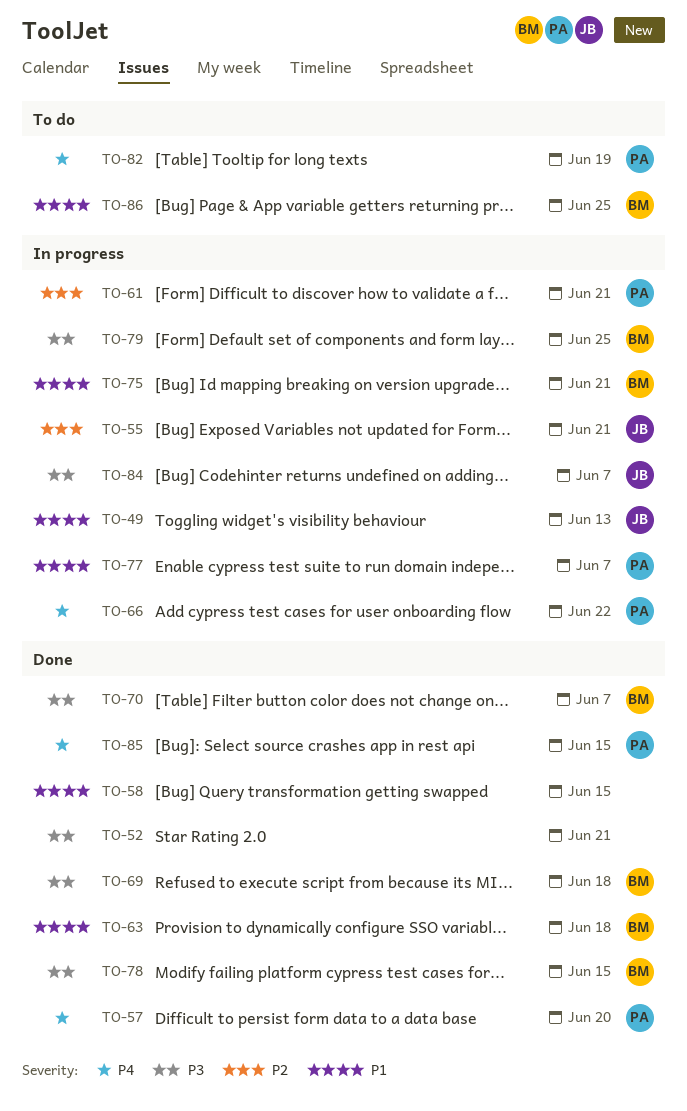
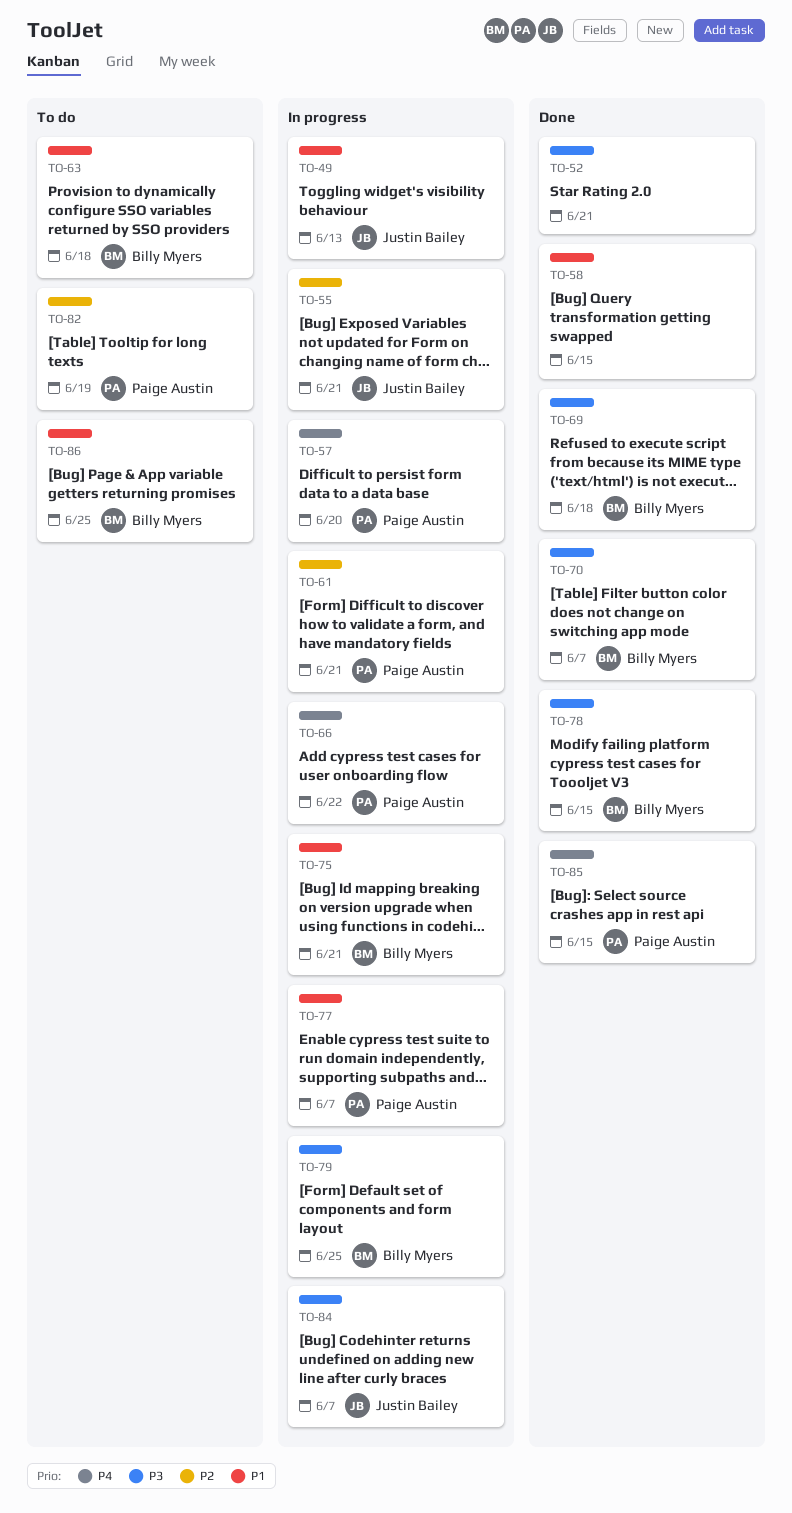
TO-57, status: Done -> In progress
TO-63, status: Done -> To do
TO-82, priority: P4 -> P2

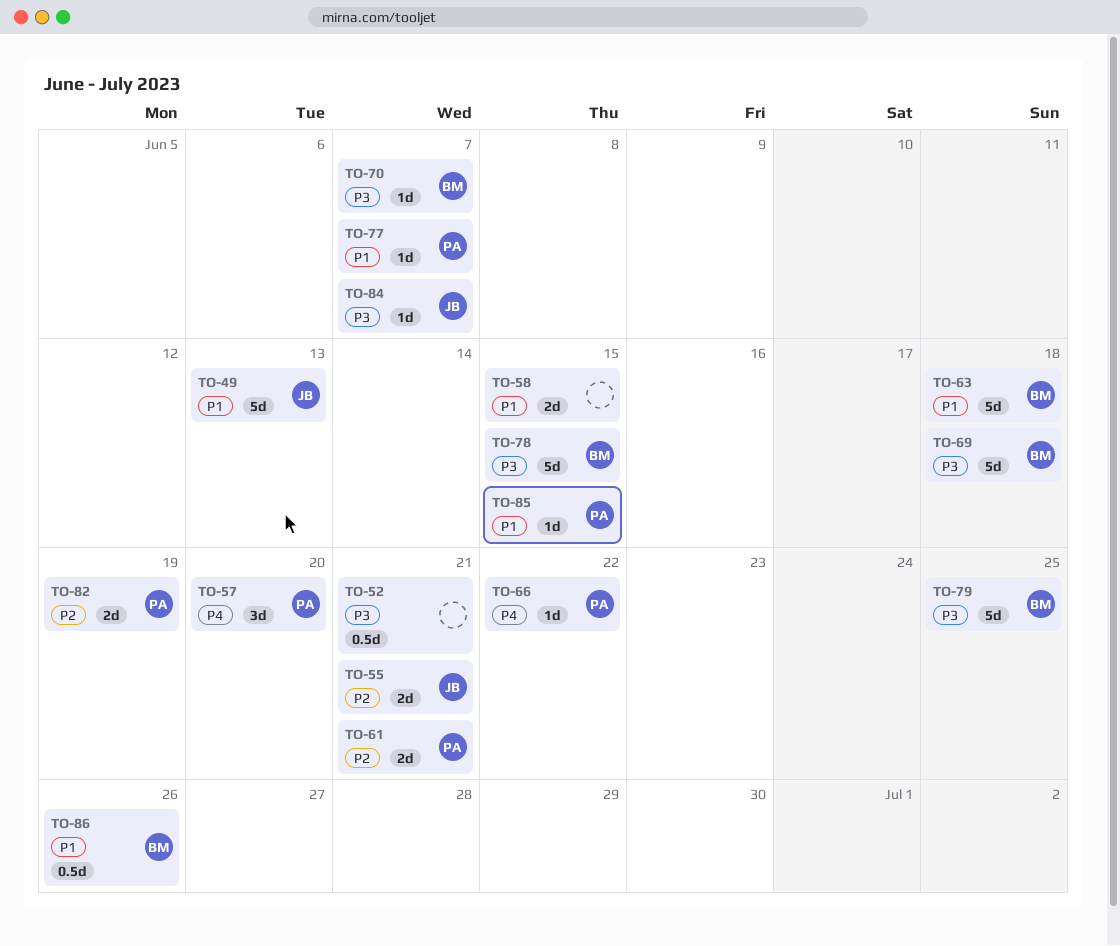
TO-75: present -> none
TO-85, priority: P4 -> P1
TO-86, due: Jun 25 -> Jun 26

